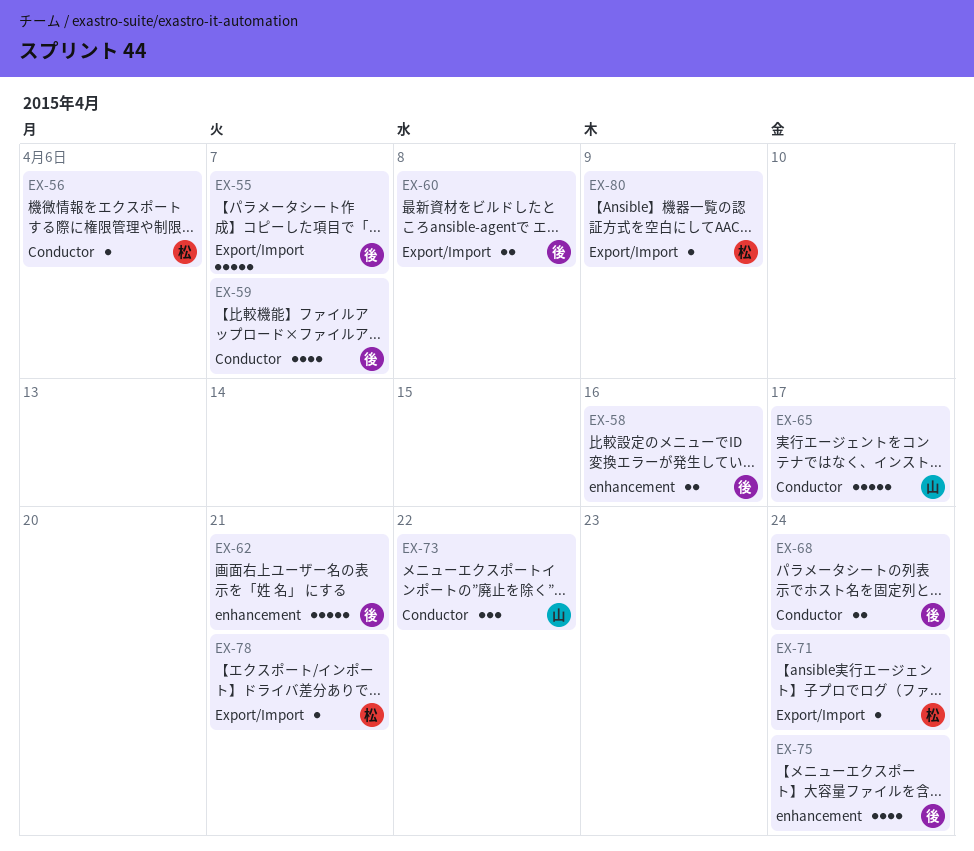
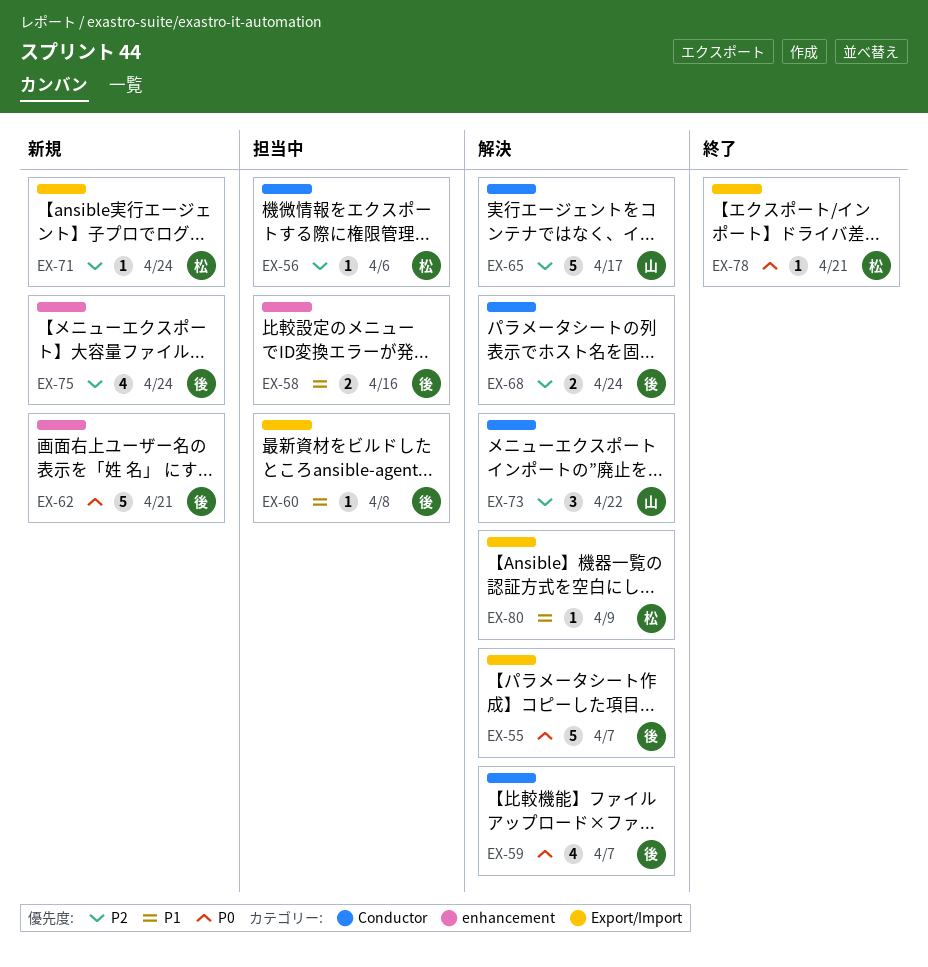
EX-60, estimate: 2 -> 1

